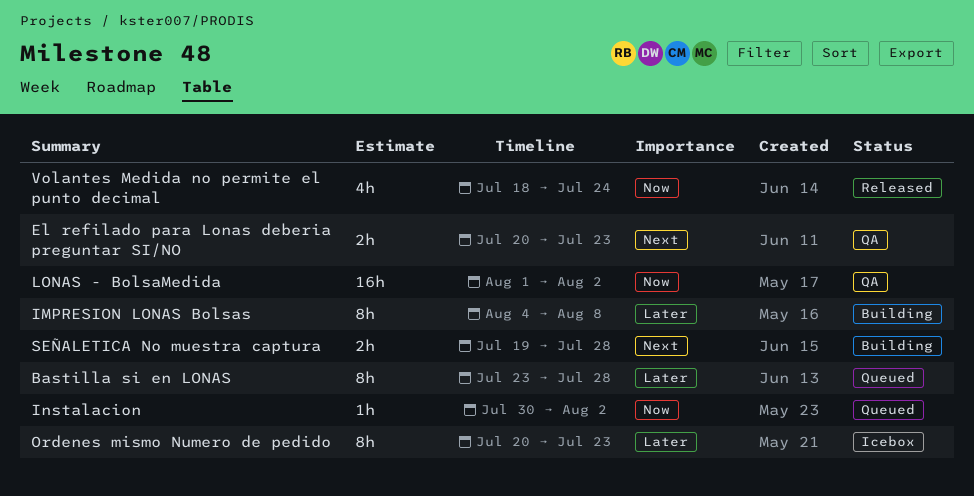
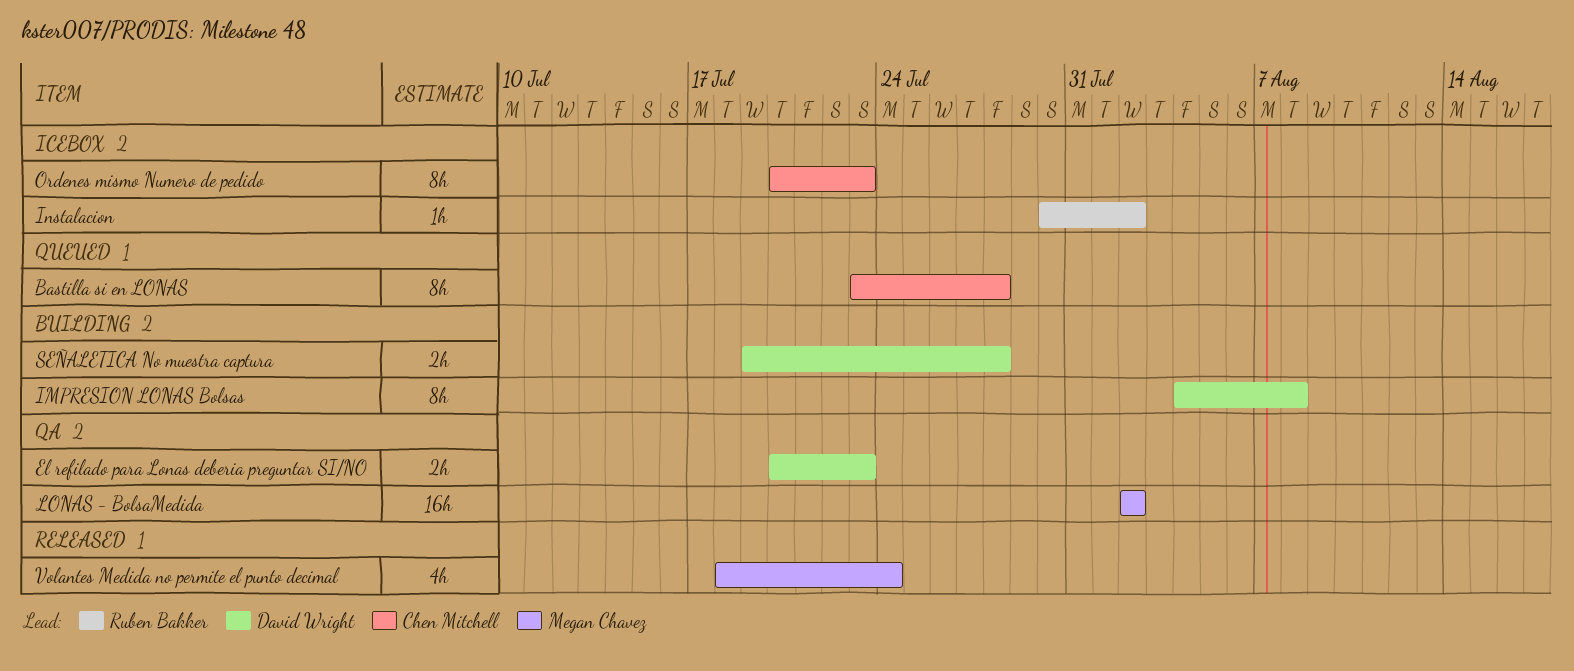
Instalacion, status: Queued -> Icebox
LONAS - BolsaMedida, start: Aug 1 -> Aug 2

